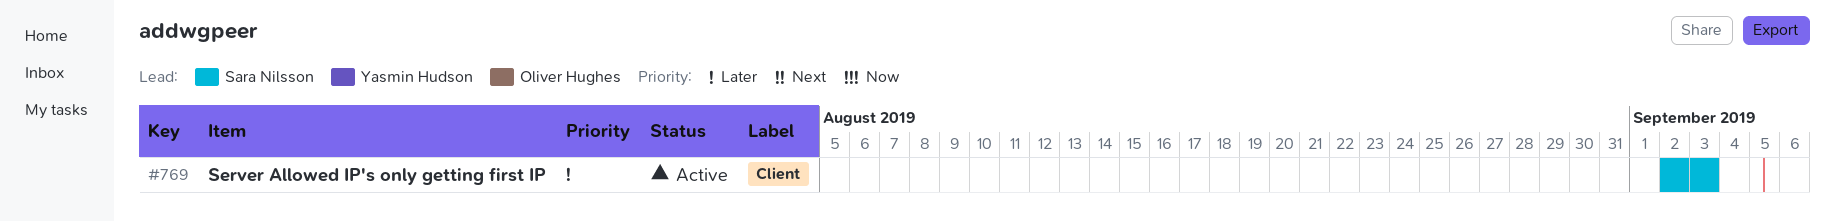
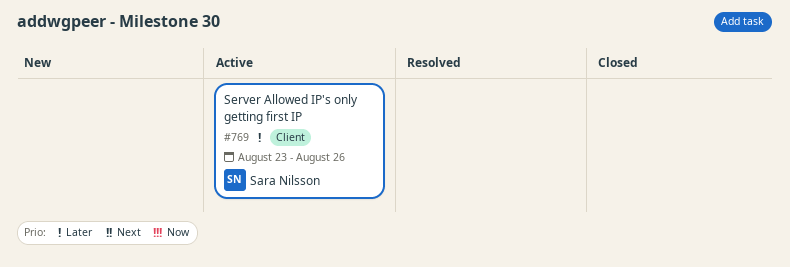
#769, start: Sep 2 -> Aug 23
#769, due: Sep 3 -> Aug 26

